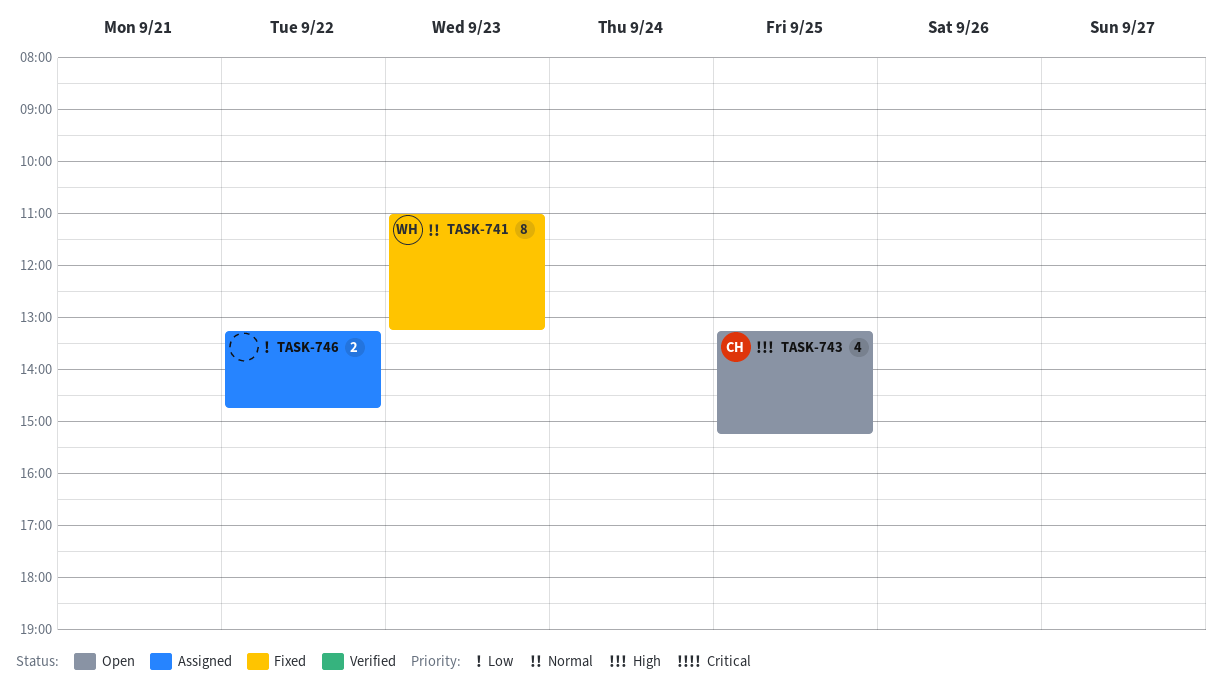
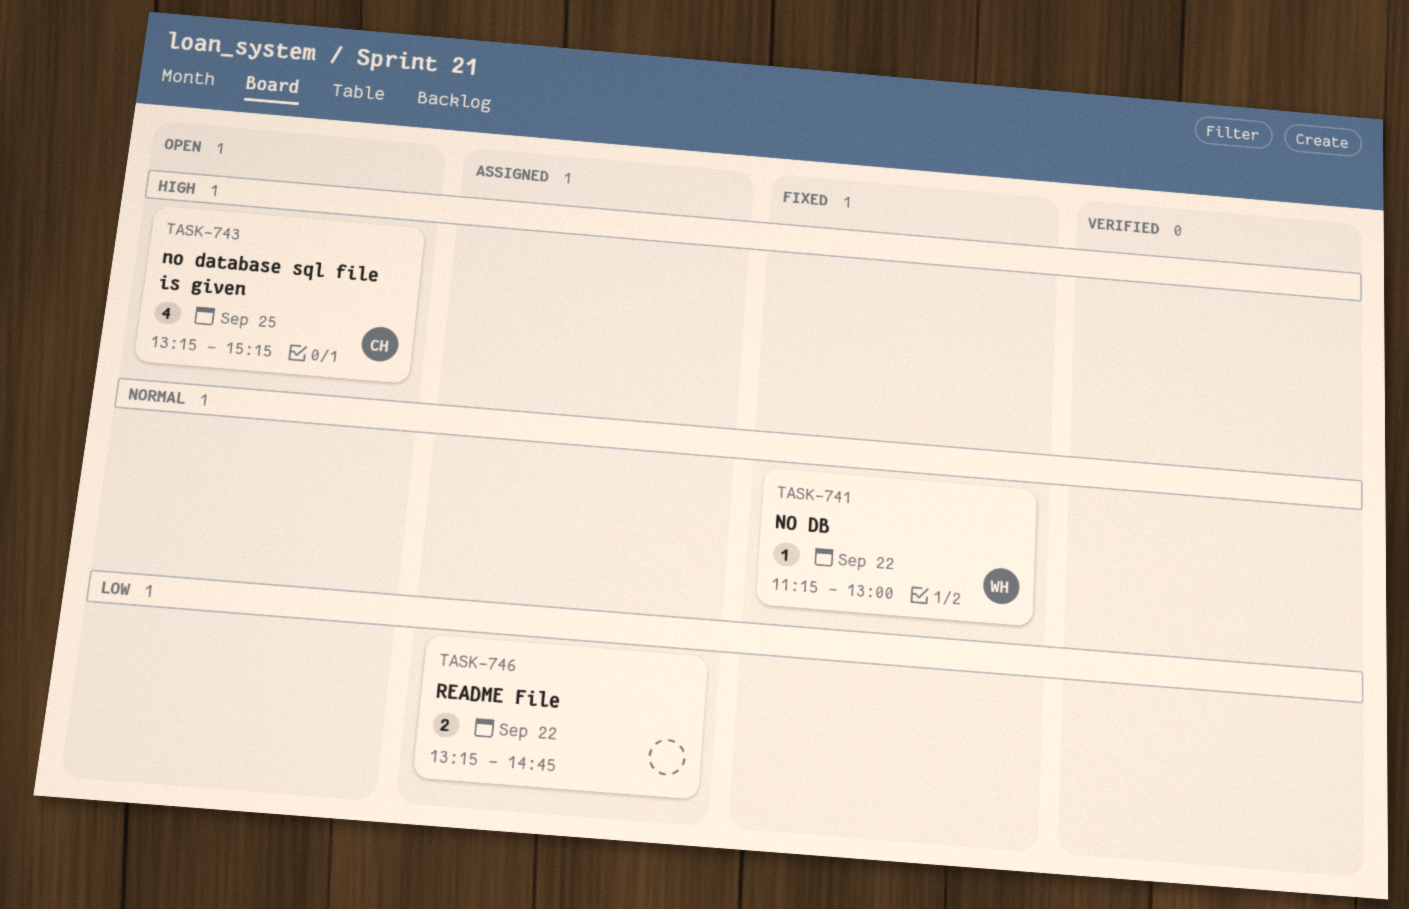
TASK-741, estimate: 8 -> 1
TASK-741, day: Sep 23 -> Sep 22
TASK-741, begins: 11:00 -> 11:15
TASK-741, ends: 13:15 -> 13:00

